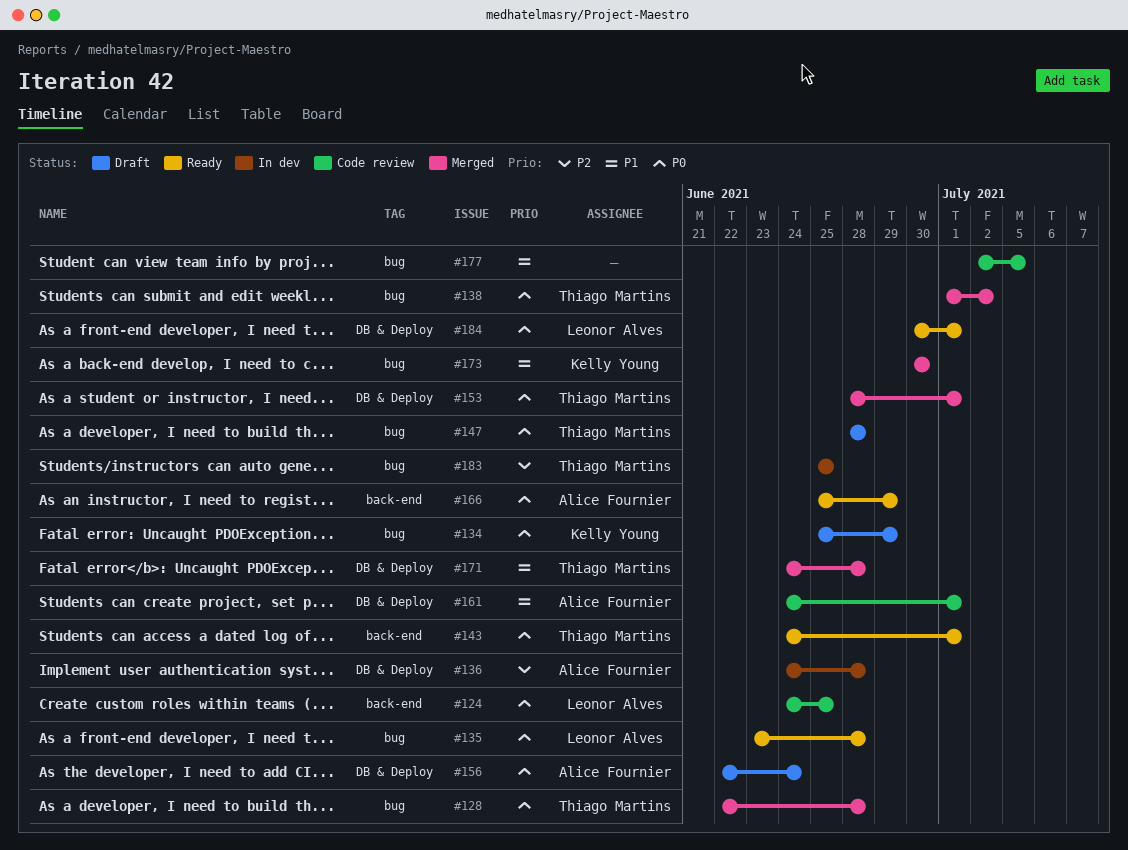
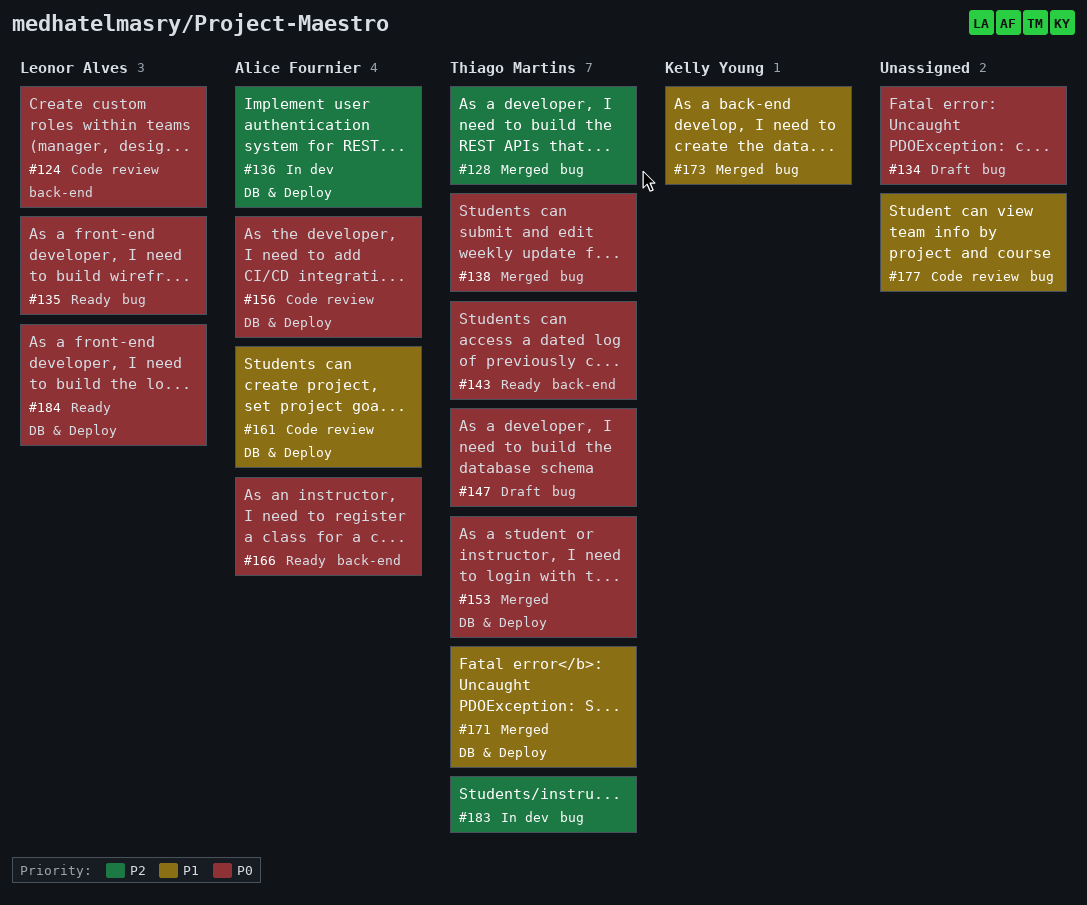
#128, priority: P0 -> P2
#134, owner: Kelly Young -> none
#156, status: Draft -> Code review

